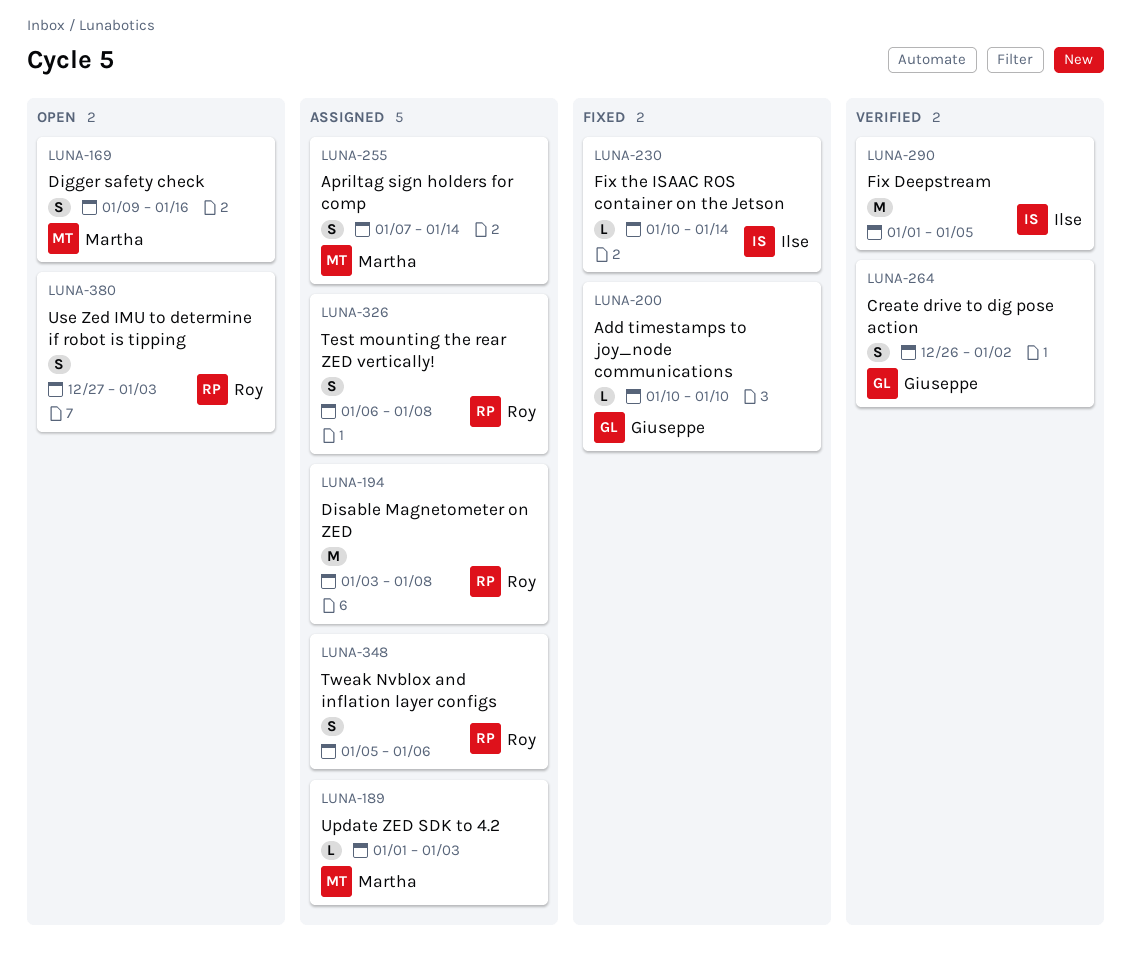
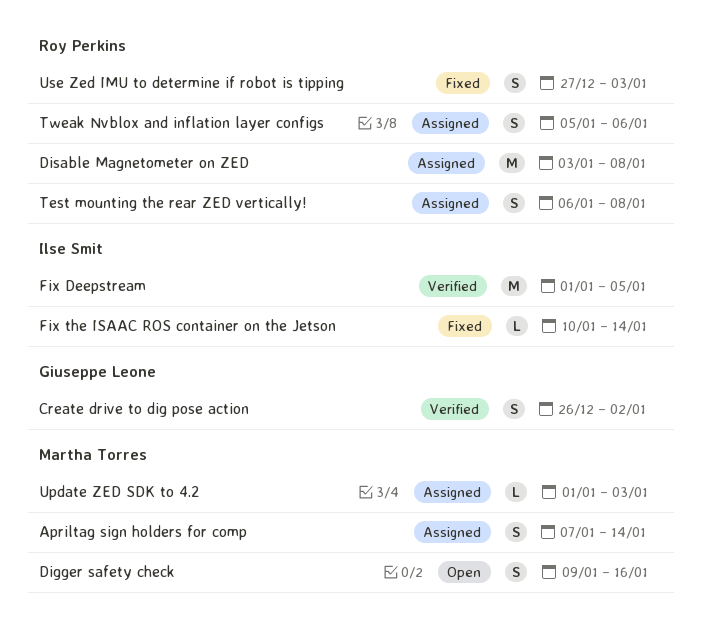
Add timestamps to joy_node communications: present -> none
Use Zed IMU to determine if robot is tipping, status: Open -> Fixed

